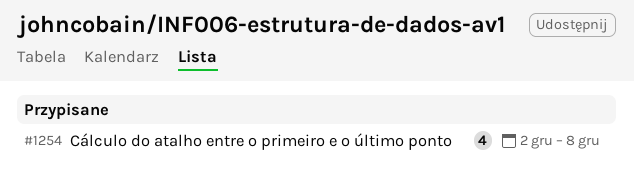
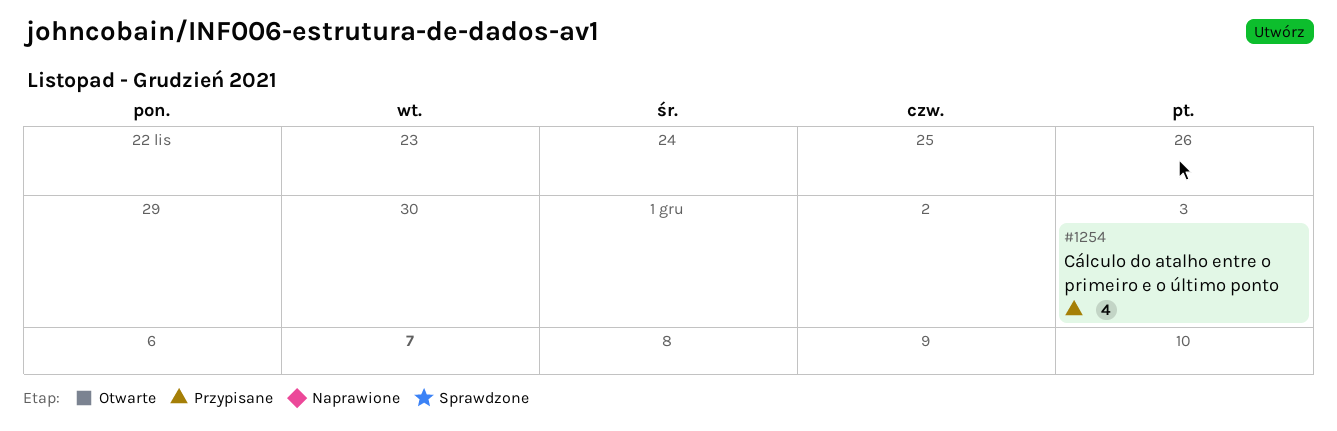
#1254, due: Dec 8 -> Dec 3

